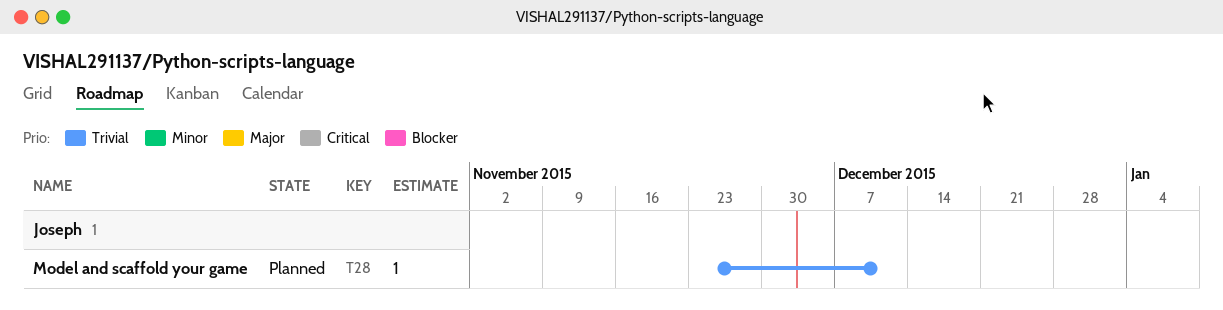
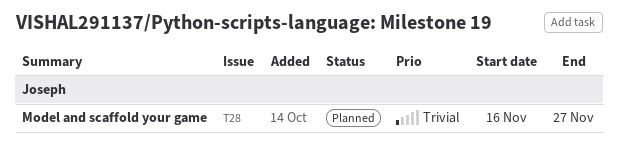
T28, start: Nov 23 -> Nov 16
T28, due: Dec 11 -> Nov 27

